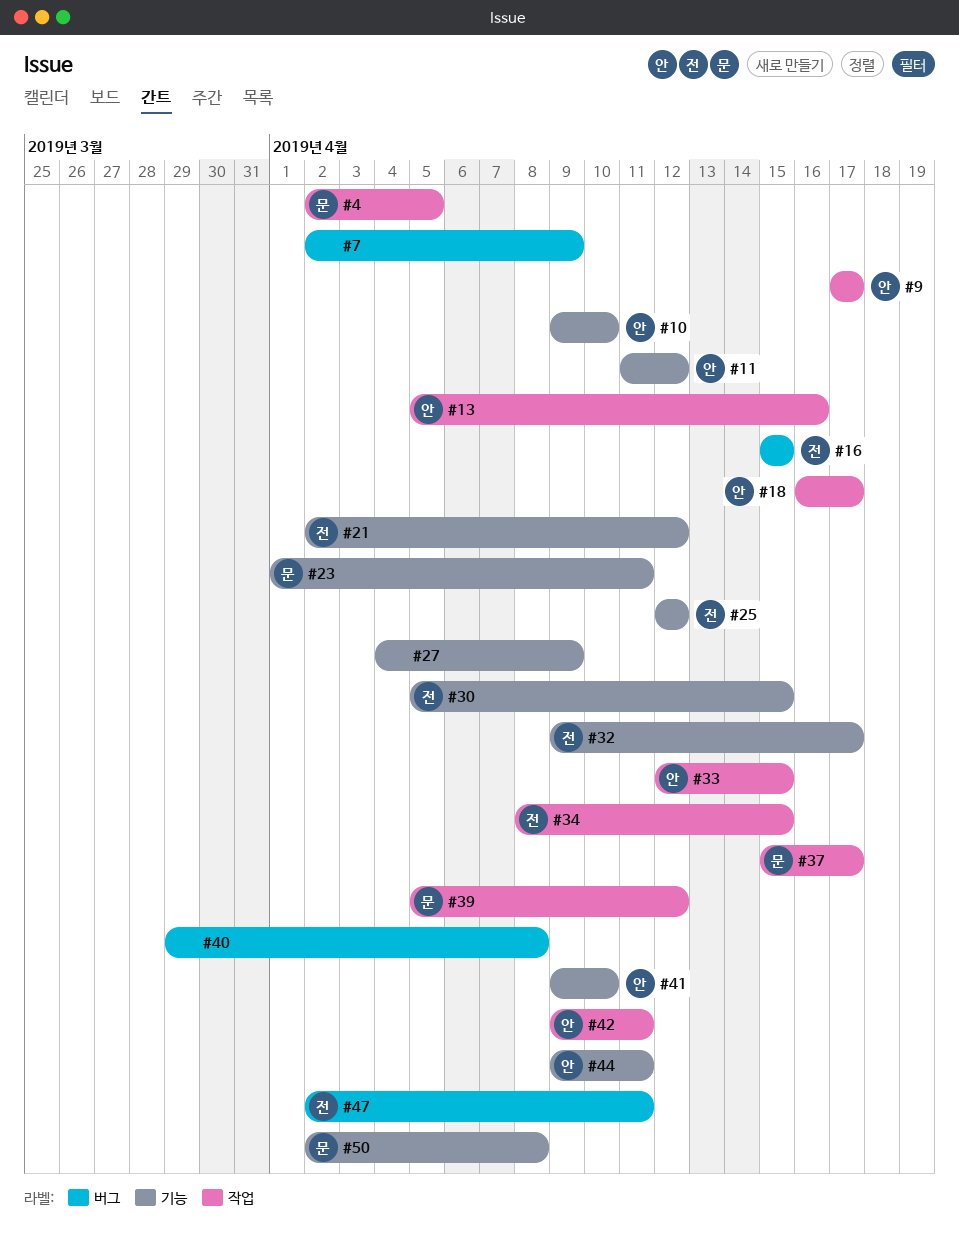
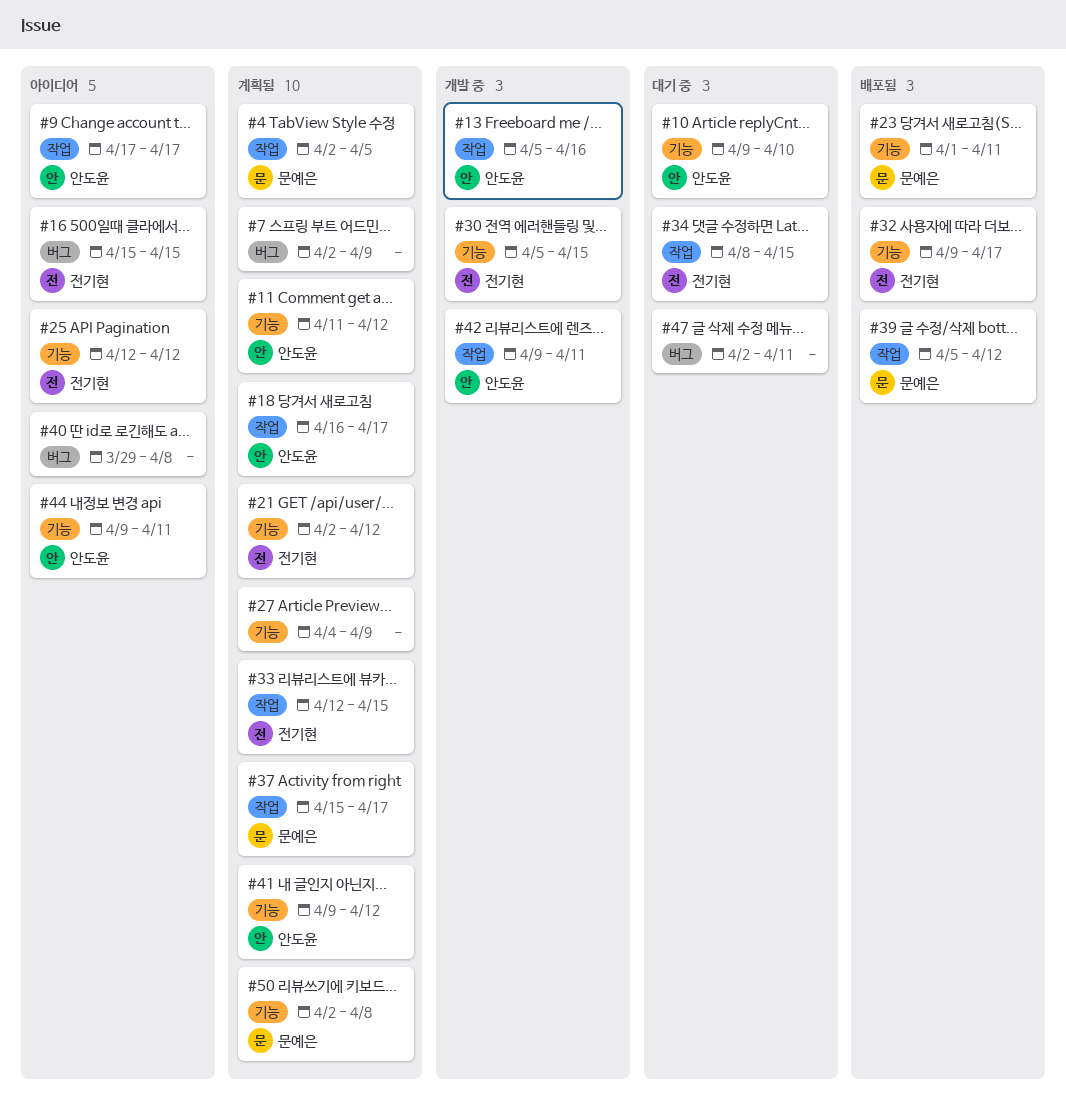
#33, owner: 안도윤 -> 전기현
#41, due: Apr 10 -> Apr 12
#47, owner: 전기현 -> none

